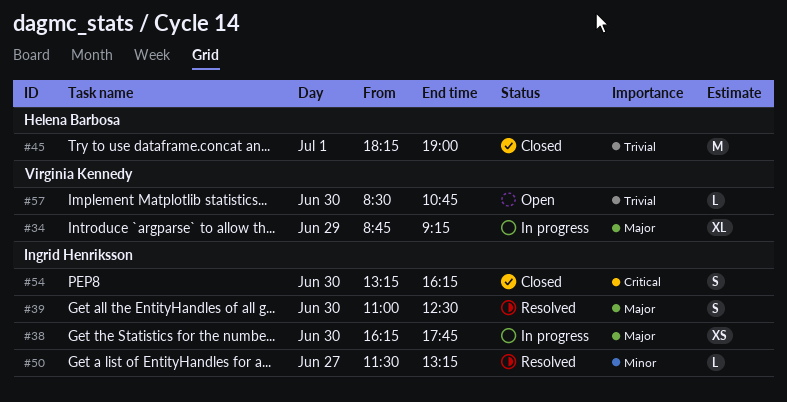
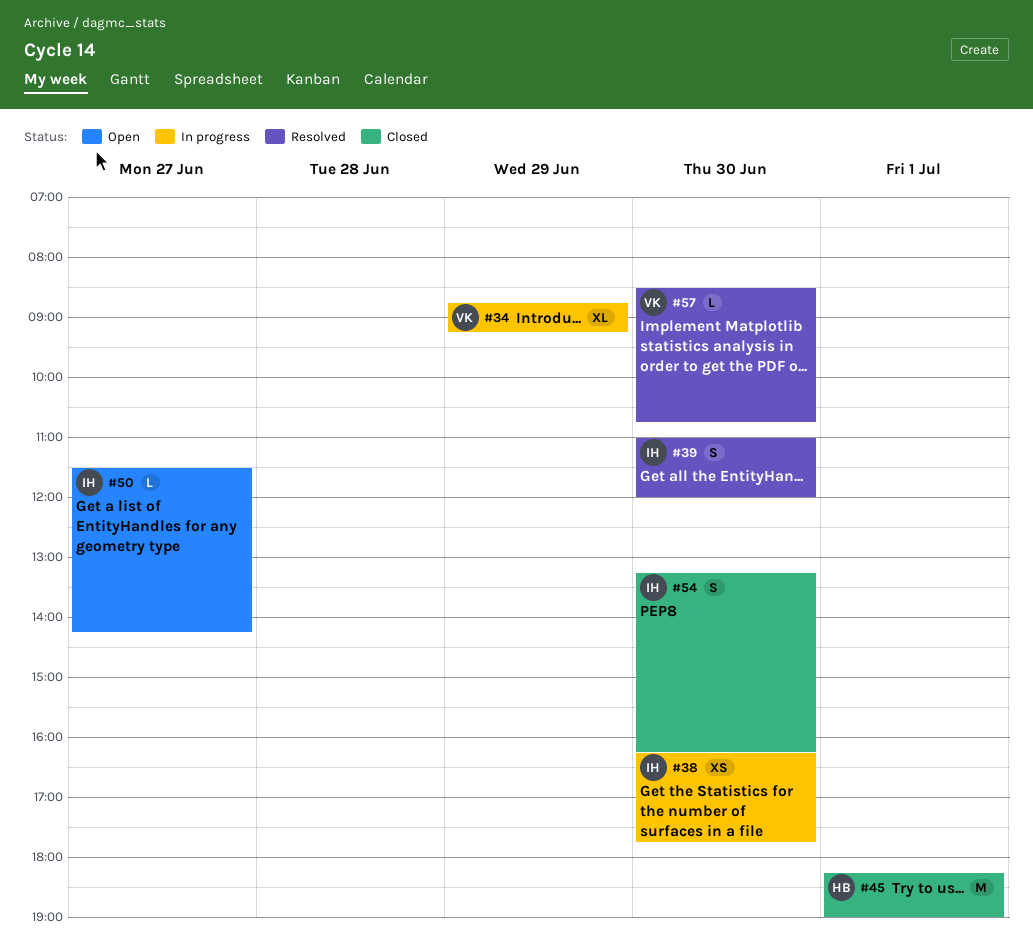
#39, ends: 12:30 -> 12:00
#50, status: Resolved -> Open
#50, ends: 13:15 -> 14:15
#57, status: Open -> Resolved

